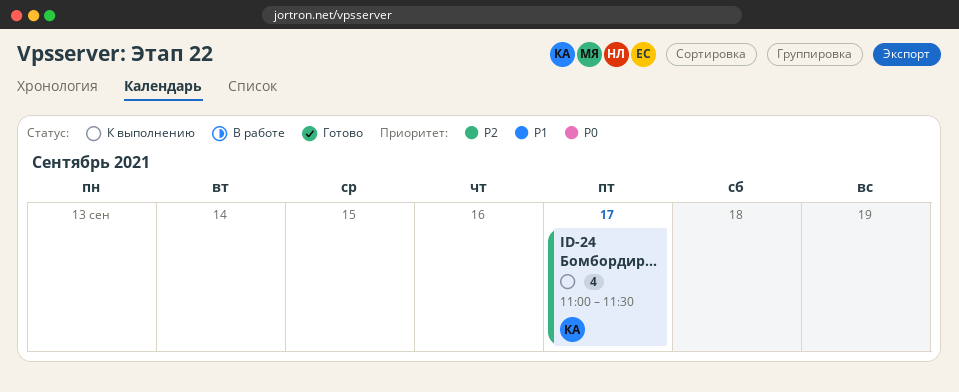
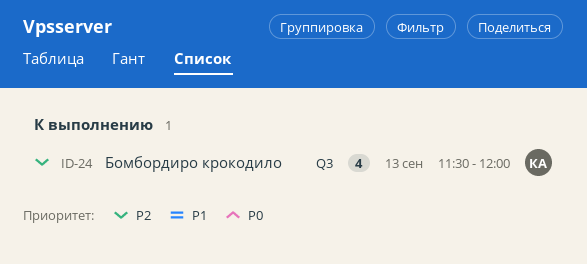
ID-24, day: Sep 17 -> Sep 13
ID-24, begins: 11:00 -> 11:30
ID-24, ends: 11:30 -> 12:00

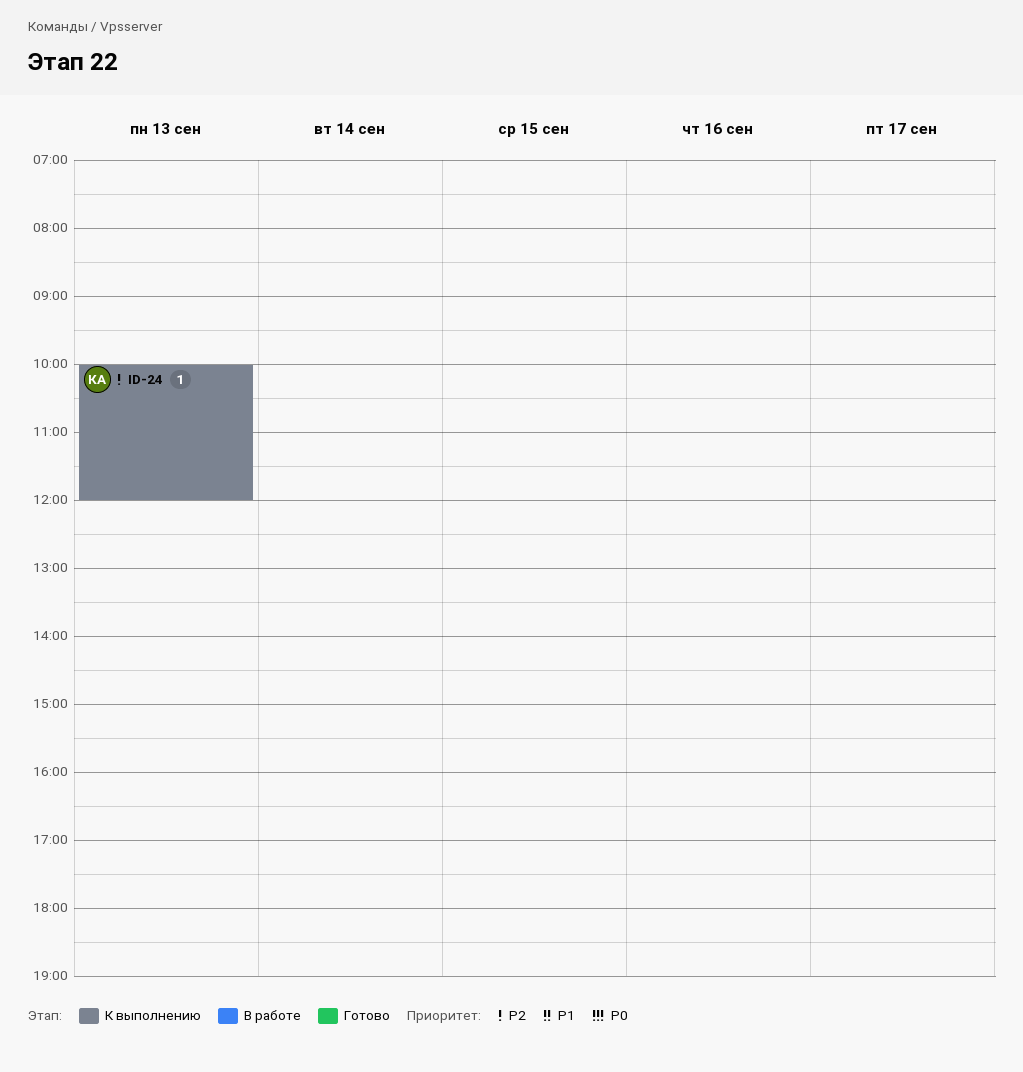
ID-24, estimate: 4 -> 1
ID-24, begins: 11:30 -> 10:00

